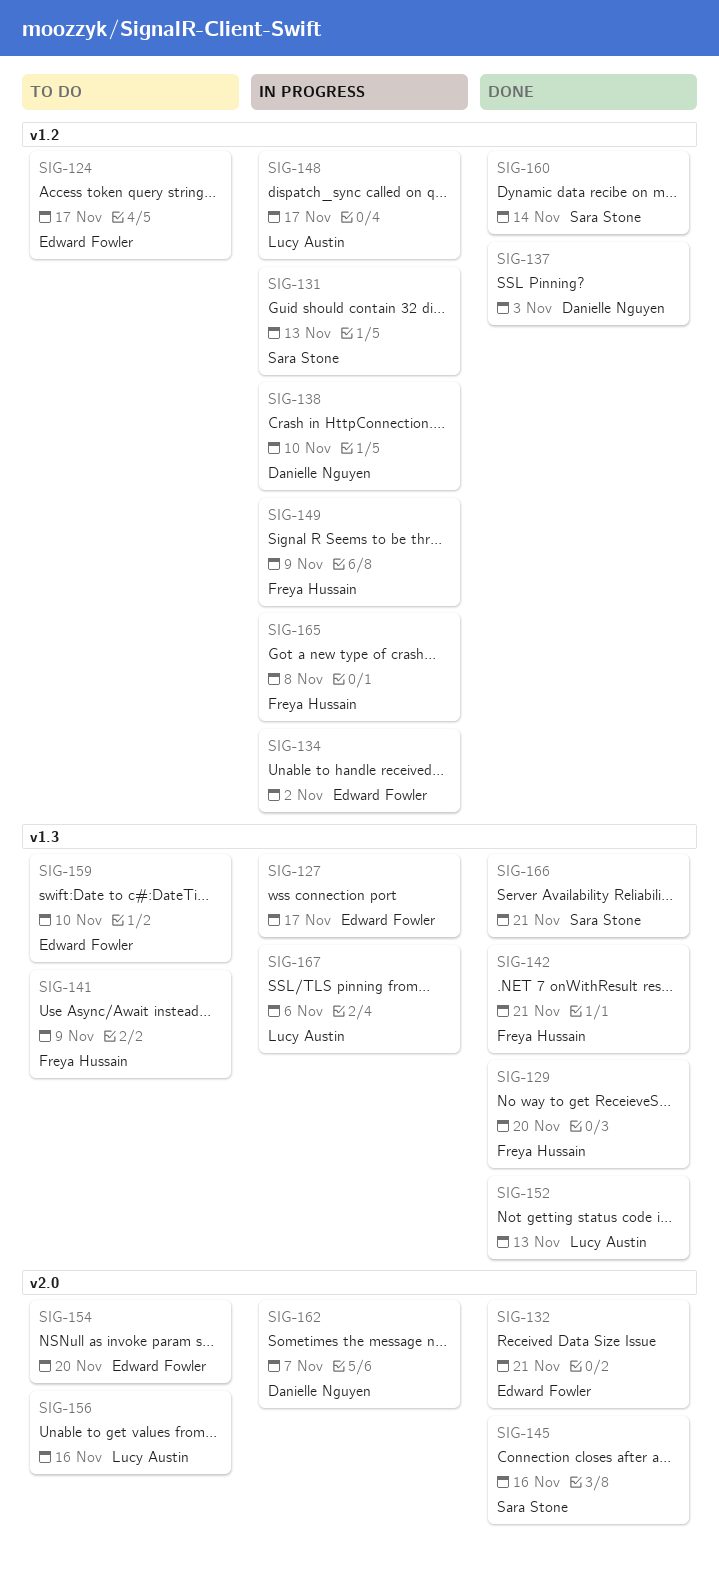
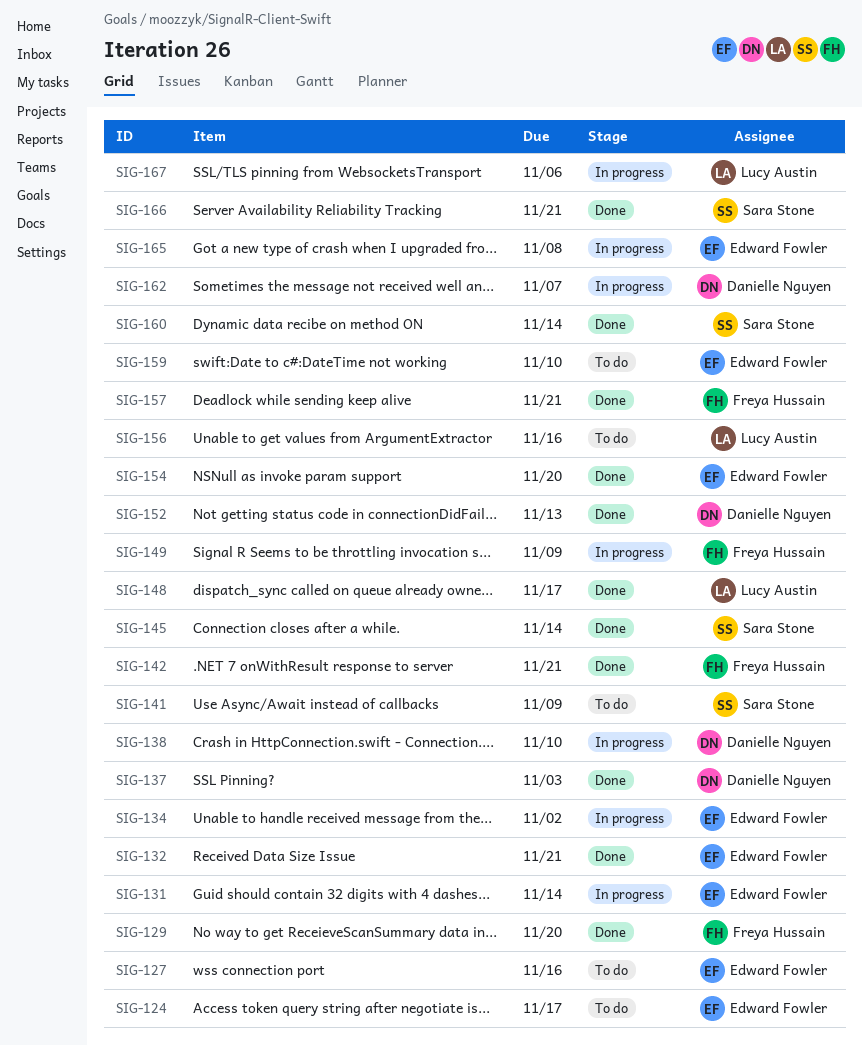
SIG-127, status: In progress -> To do
SIG-127, due: Nov 17 -> Nov 16
SIG-131, owner: Sara Stone -> Edward Fowler
SIG-131, due: Nov 13 -> Nov 14
SIG-141, owner: Freya Hussain -> Sara Stone
SIG-145, due: Nov 16 -> Nov 14
SIG-148, status: In progress -> Done
SIG-152, owner: Lucy Austin -> Danielle Nguyen
SIG-154, status: To do -> Done
SIG-157: none -> present
SIG-165, owner: Freya Hussain -> Edward Fowler

